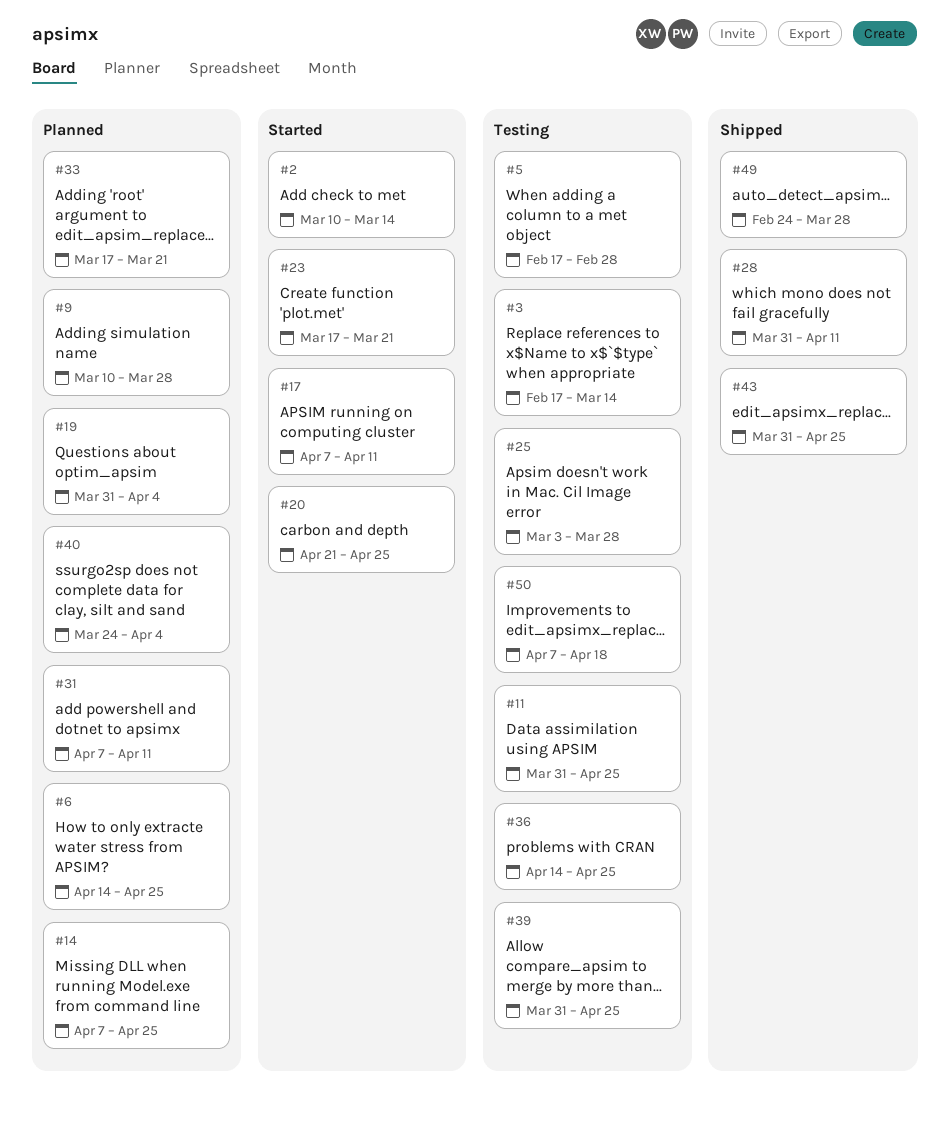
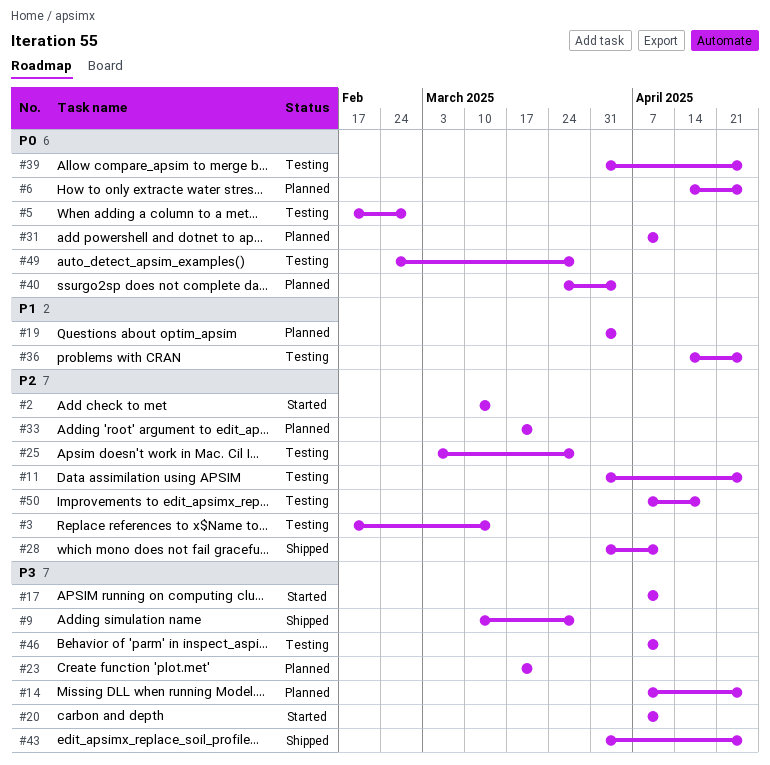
#9, status: Planned -> Shipped
#20, start: Apr 21 -> Apr 7
#20, due: Apr 25 -> Apr 11
#23, status: Started -> Planned
#46: none -> present
#49, status: Shipped -> Testing

